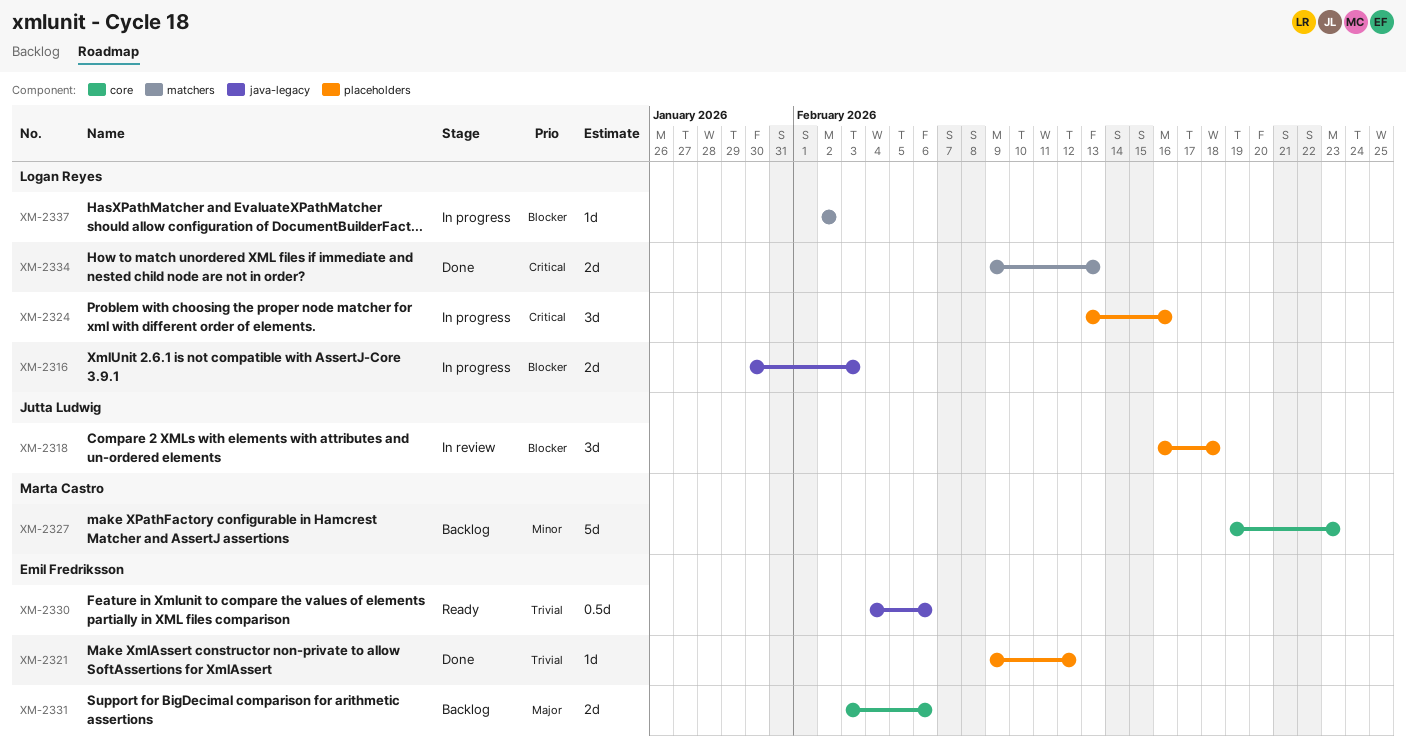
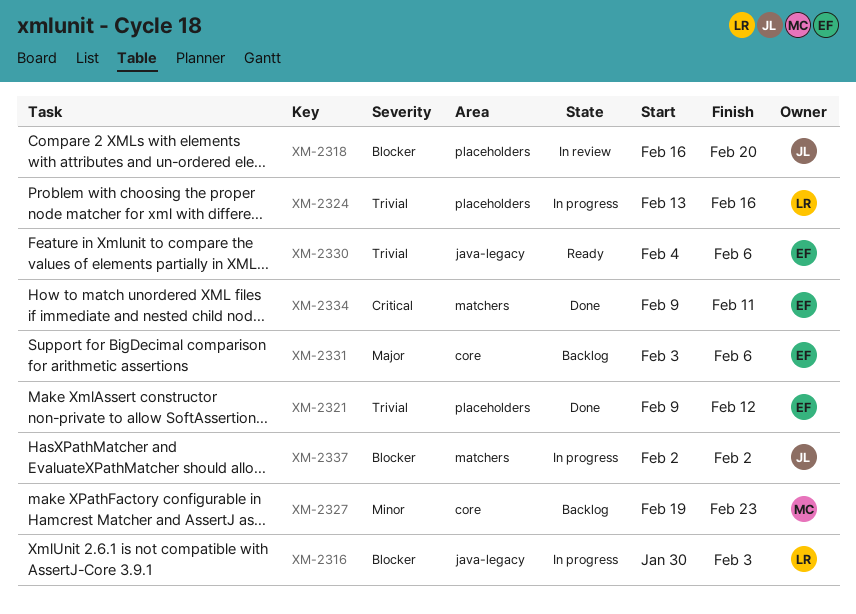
XM-2318, due: Feb 18 -> Feb 20
XM-2324, priority: Critical -> Trivial
XM-2334, owner: Logan Reyes -> Emil Fredriksson
XM-2334, due: Feb 13 -> Feb 11
XM-2337, owner: Logan Reyes -> Jutta Ludwig

